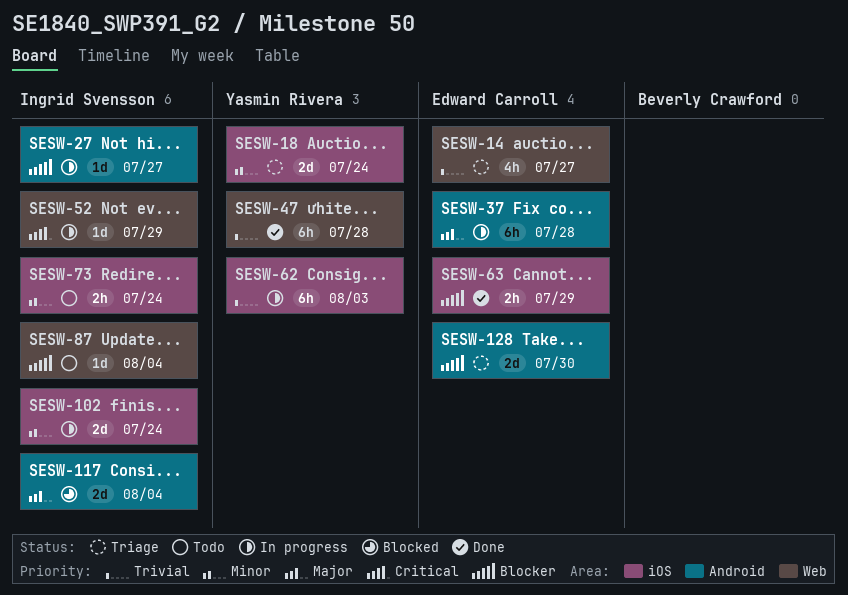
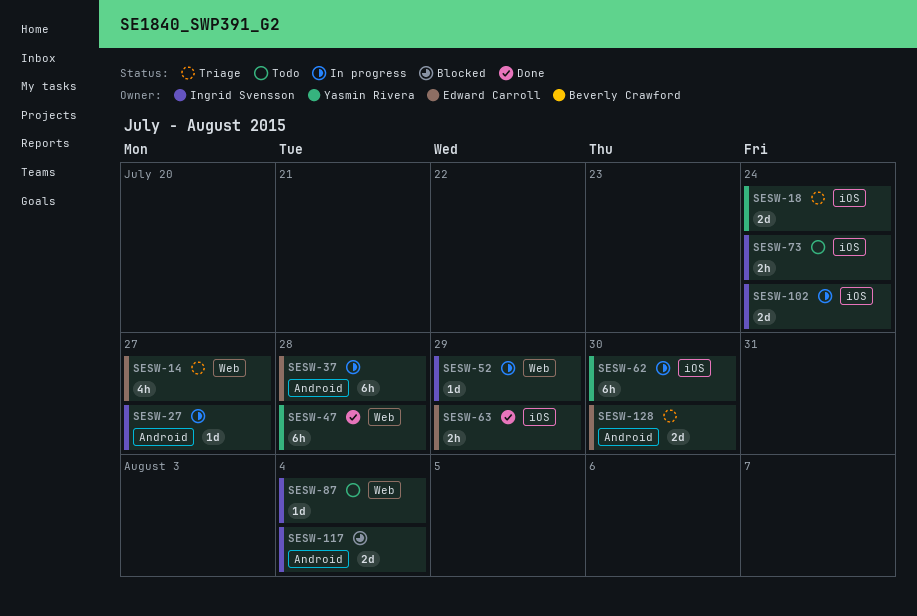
SESW-62, due: Aug 3 -> Jul 30

